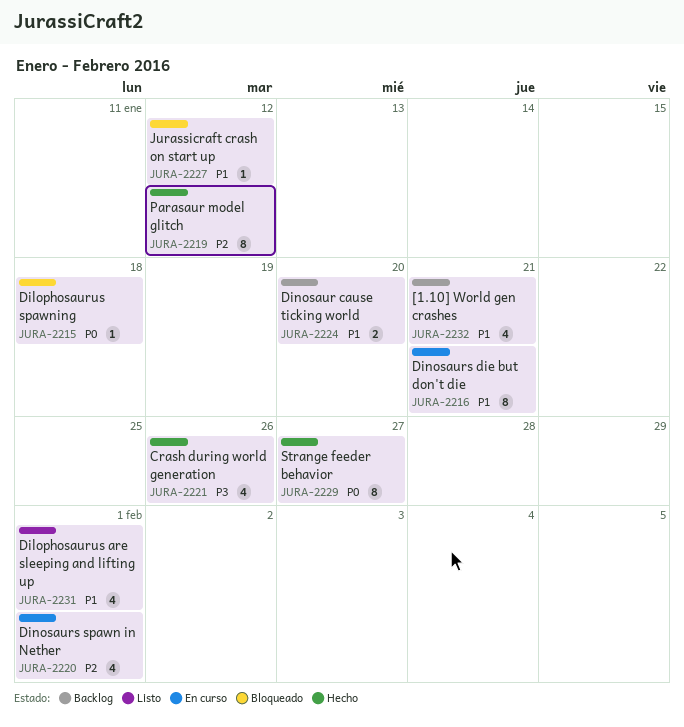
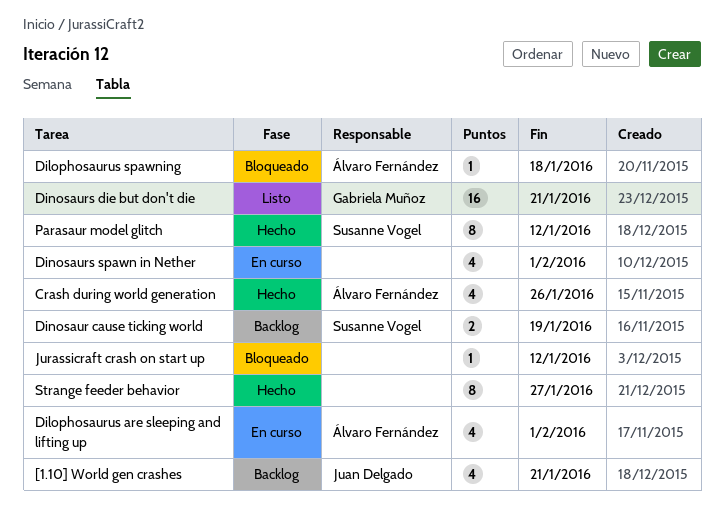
Dilophosaurus are sleeping and lifting up, status: Listo -> En curso
Dinosaur cause ticking world, due: Jan 20 -> Jan 19
Dinosaurs die but don't die, status: En curso -> Listo
Dinosaurs die but don't die, estimate: 8 -> 16

